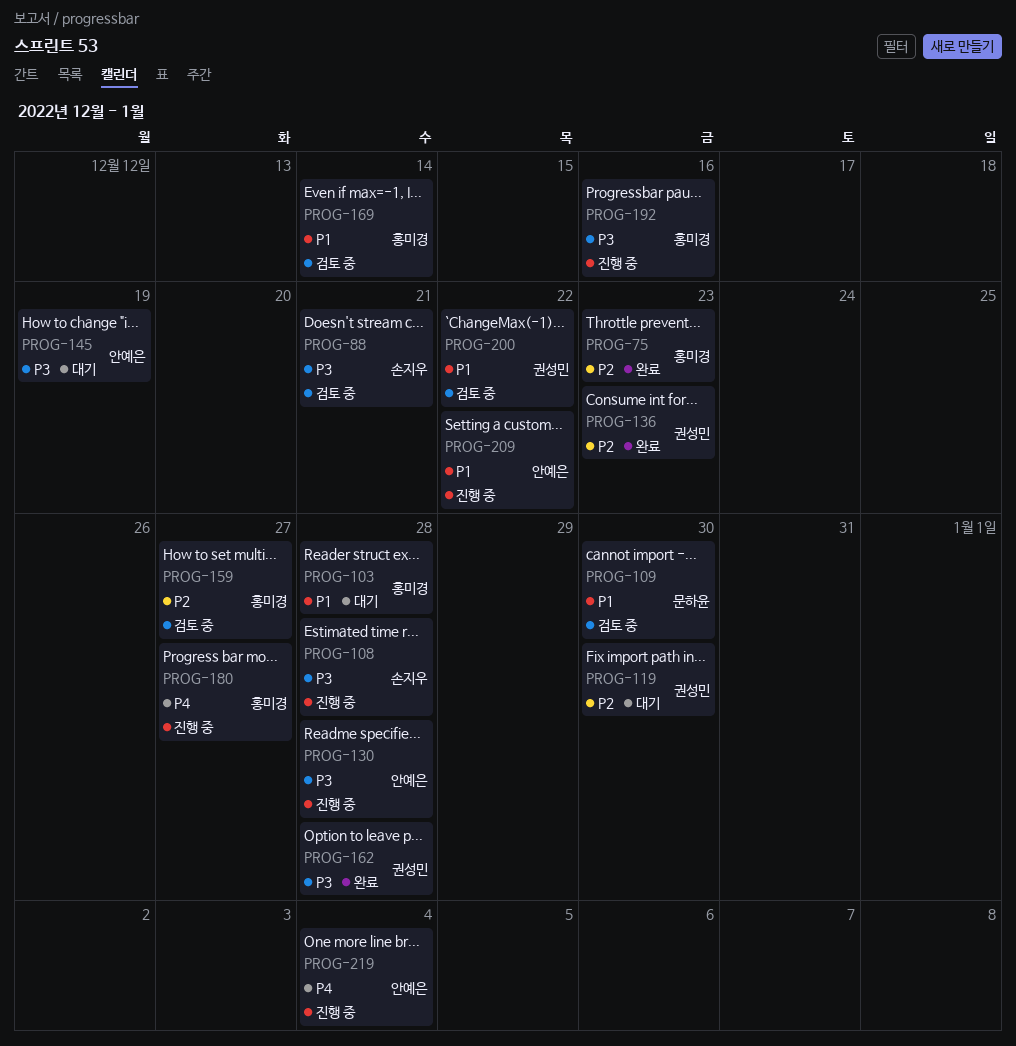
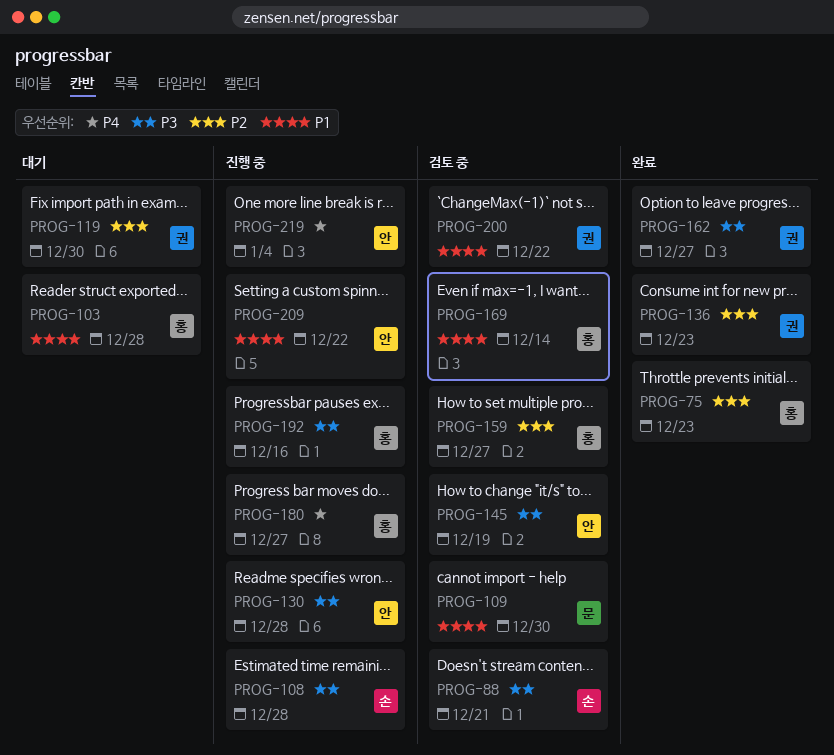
PROG-145, status: 대기 -> 검토 중
PROG-162, due: Dec 28 -> Dec 27

